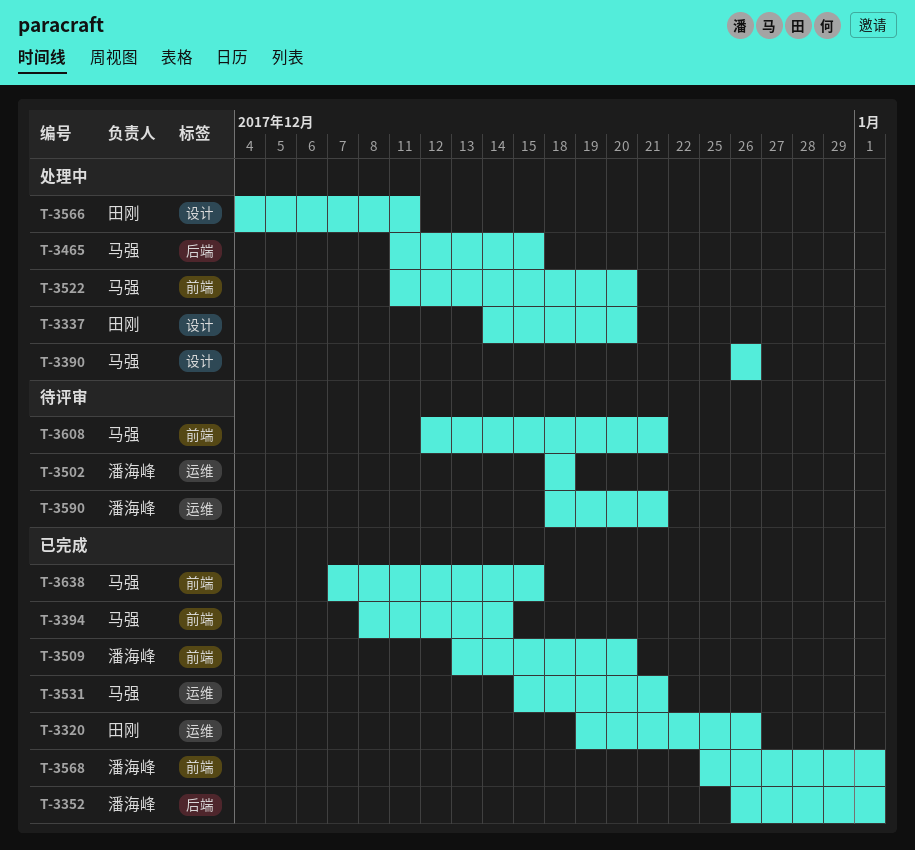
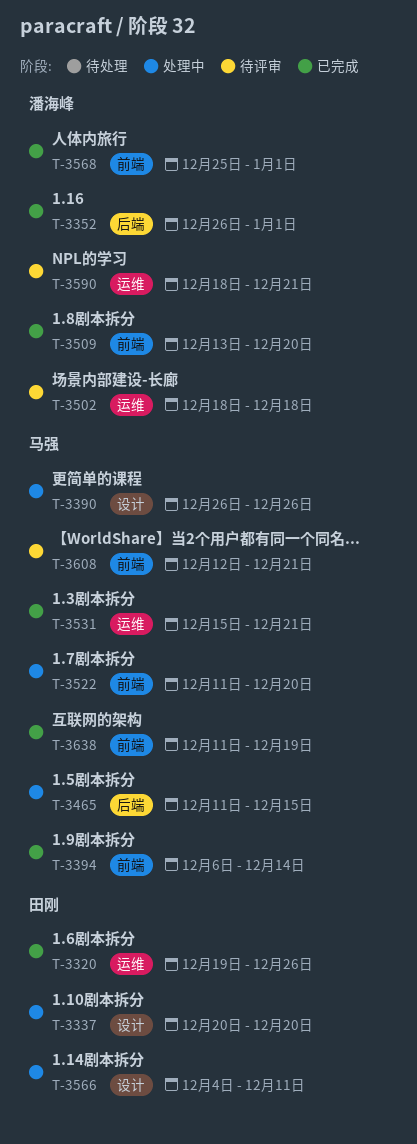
T-3337, start: Dec 14 -> Dec 20
T-3394, start: Dec 8 -> Dec 6
T-3638, start: Dec 7 -> Dec 11
T-3638, due: Dec 15 -> Dec 19

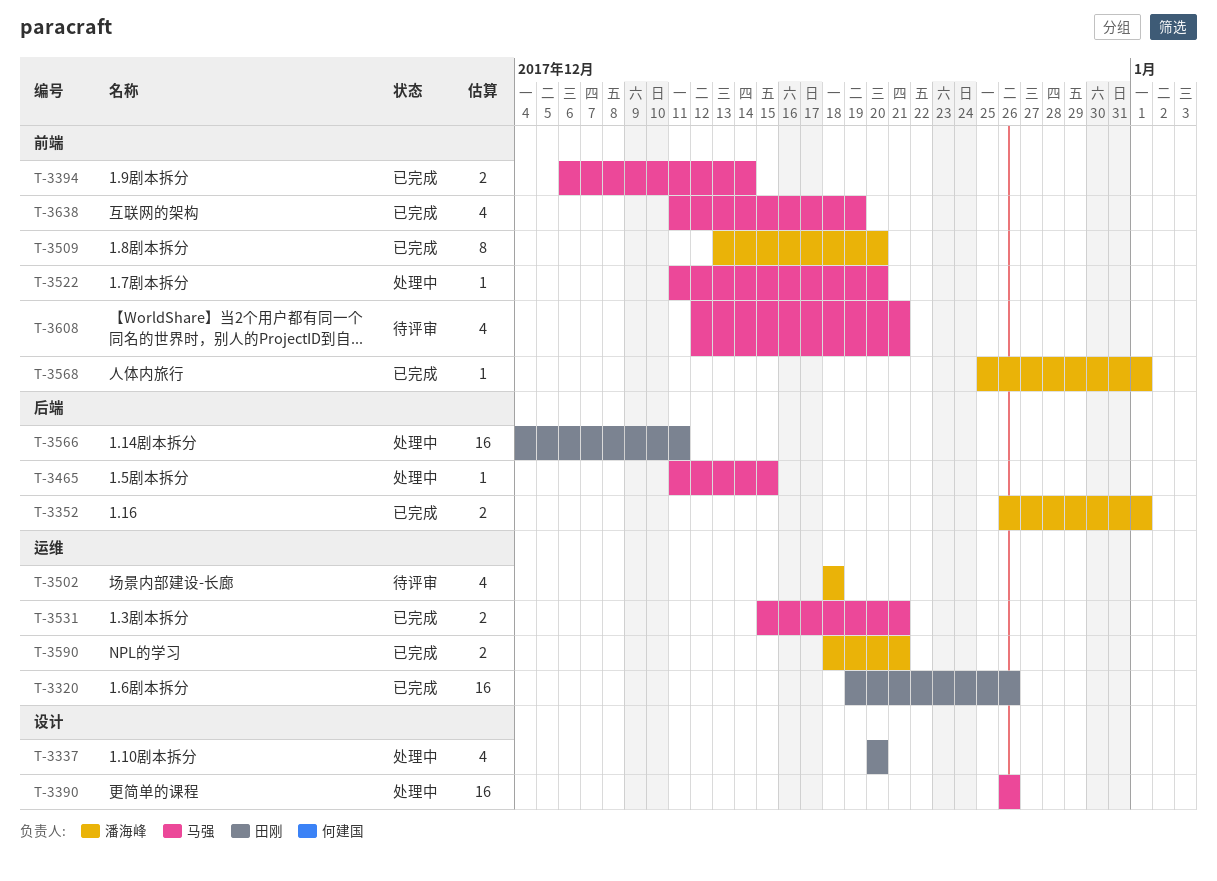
T-3566, label: 设计 -> 后端
T-3590, status: 待评审 -> 已完成

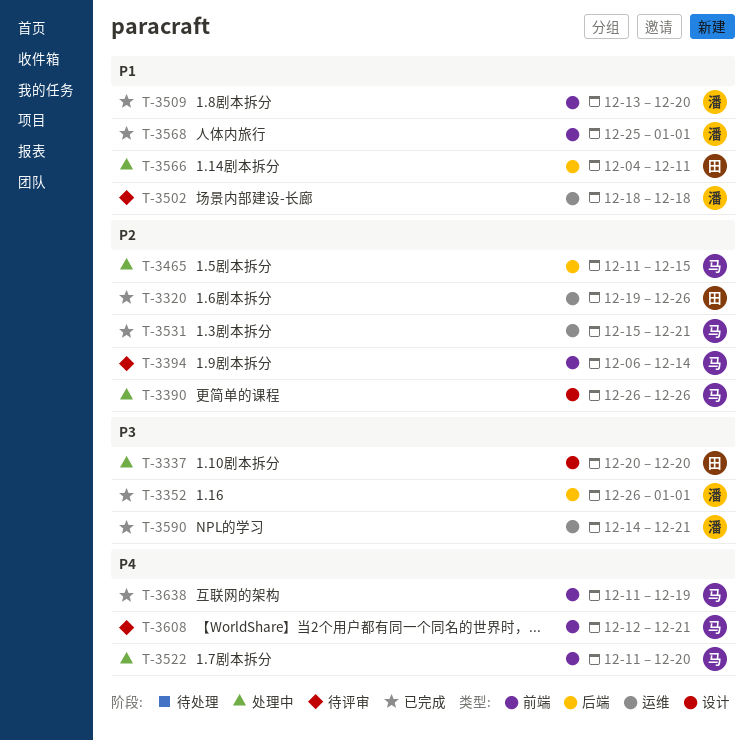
T-3394, status: 已完成 -> 待评审
T-3590, start: Dec 18 -> Dec 14

